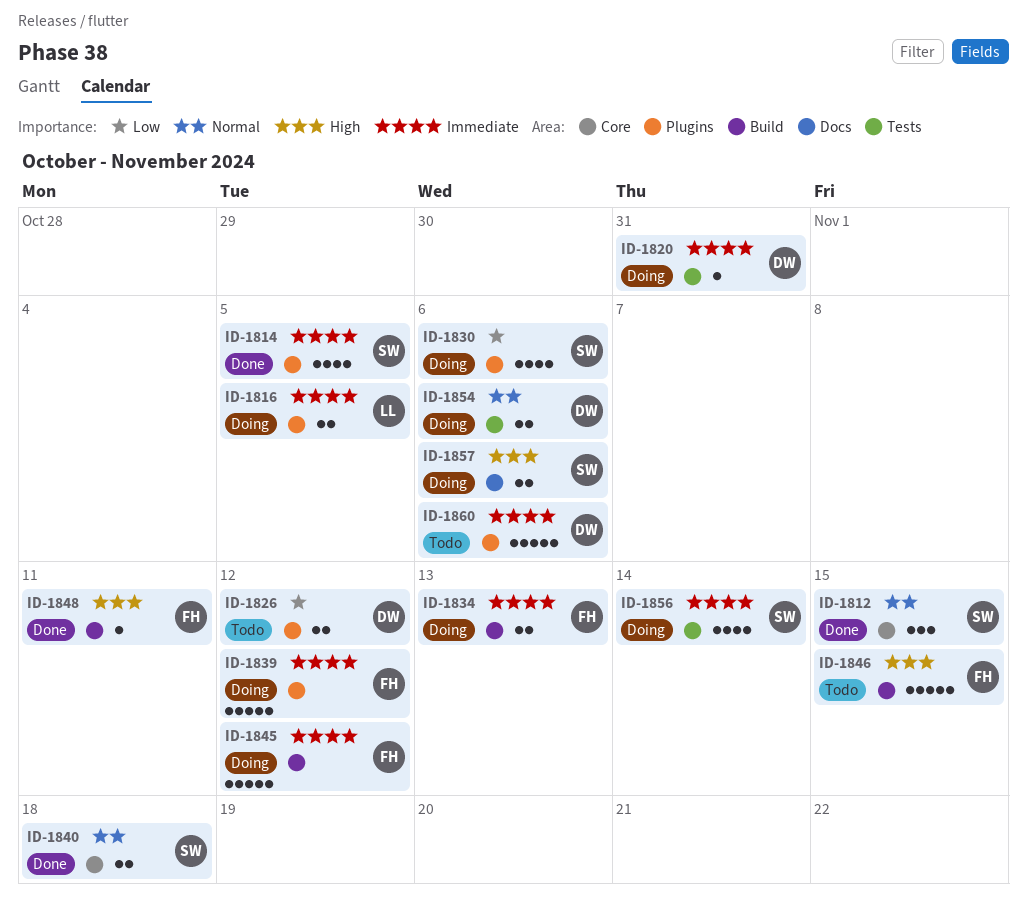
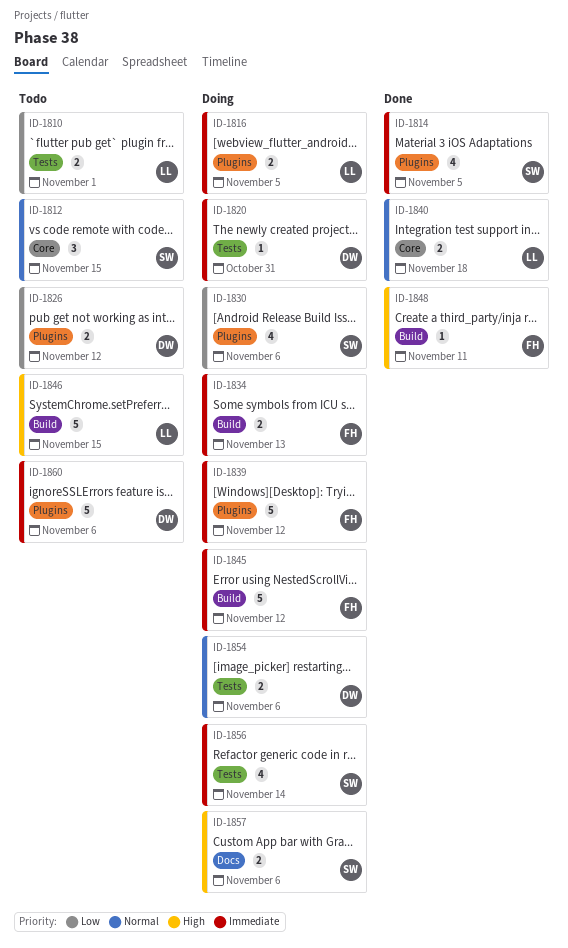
ID-1810: none -> present
ID-1812, status: Done -> Todo
ID-1840, owner: SW -> LL
ID-1846, owner: FH -> LL

